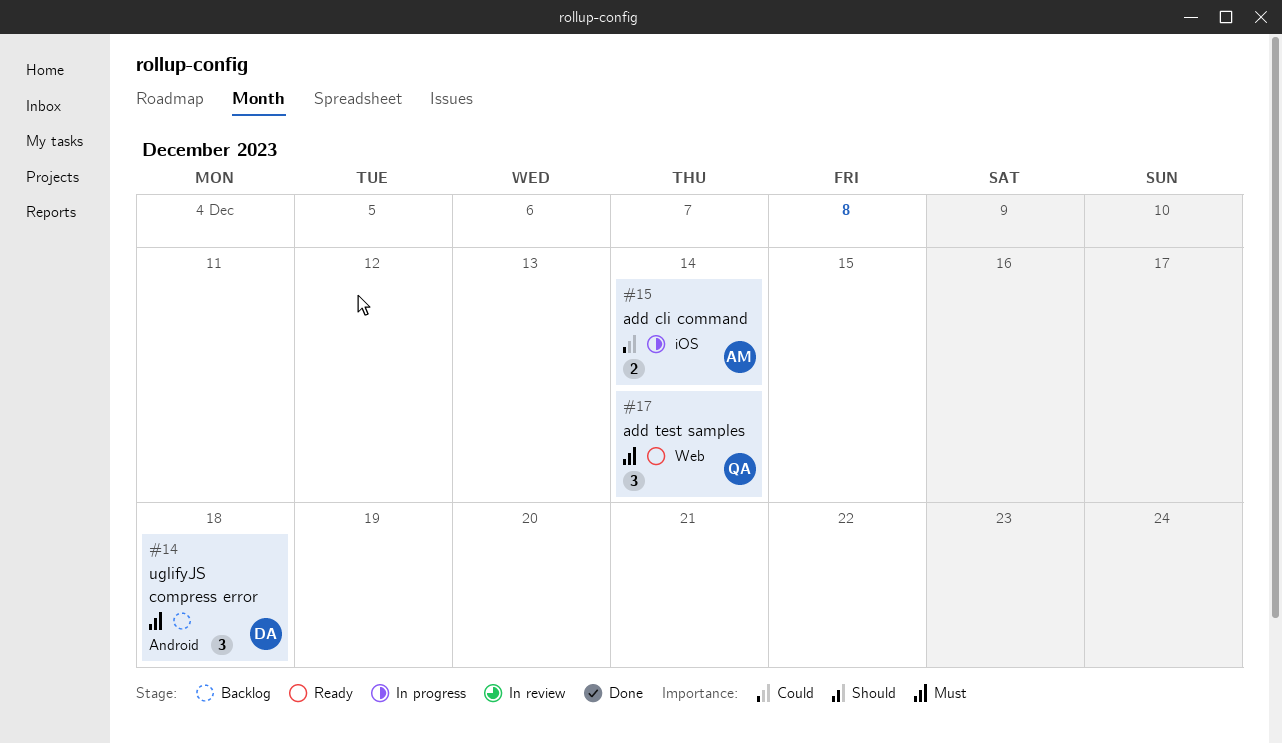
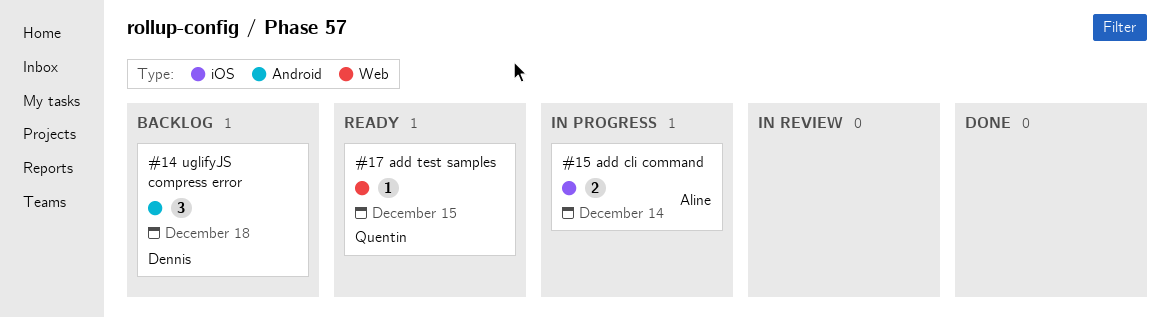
#17, estimate: 3 -> 1
#17, due: Dec 14 -> Dec 15

